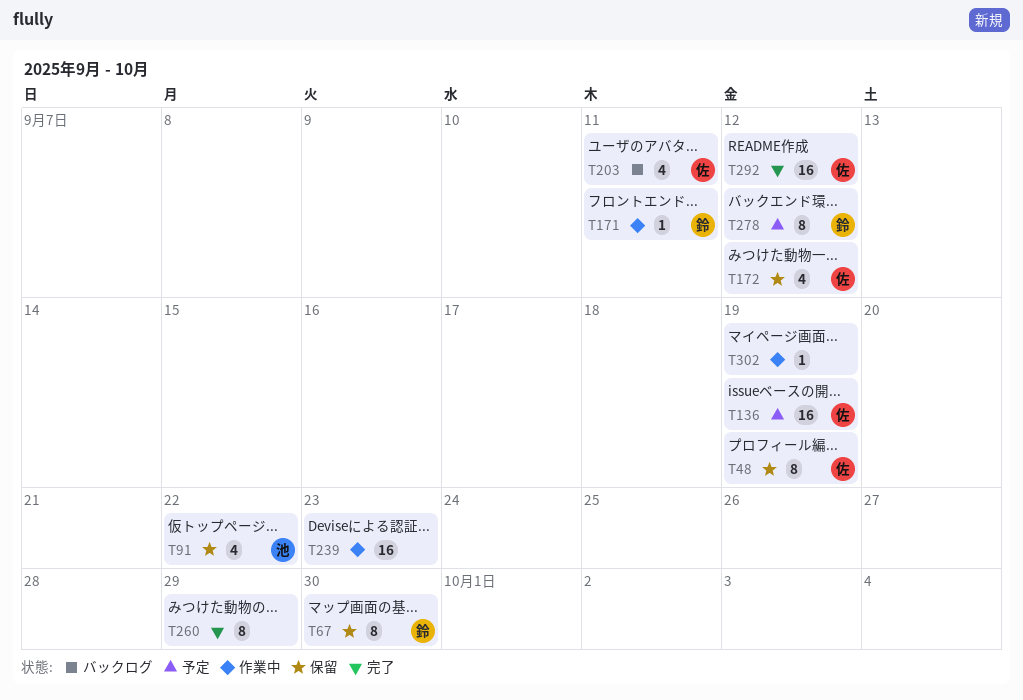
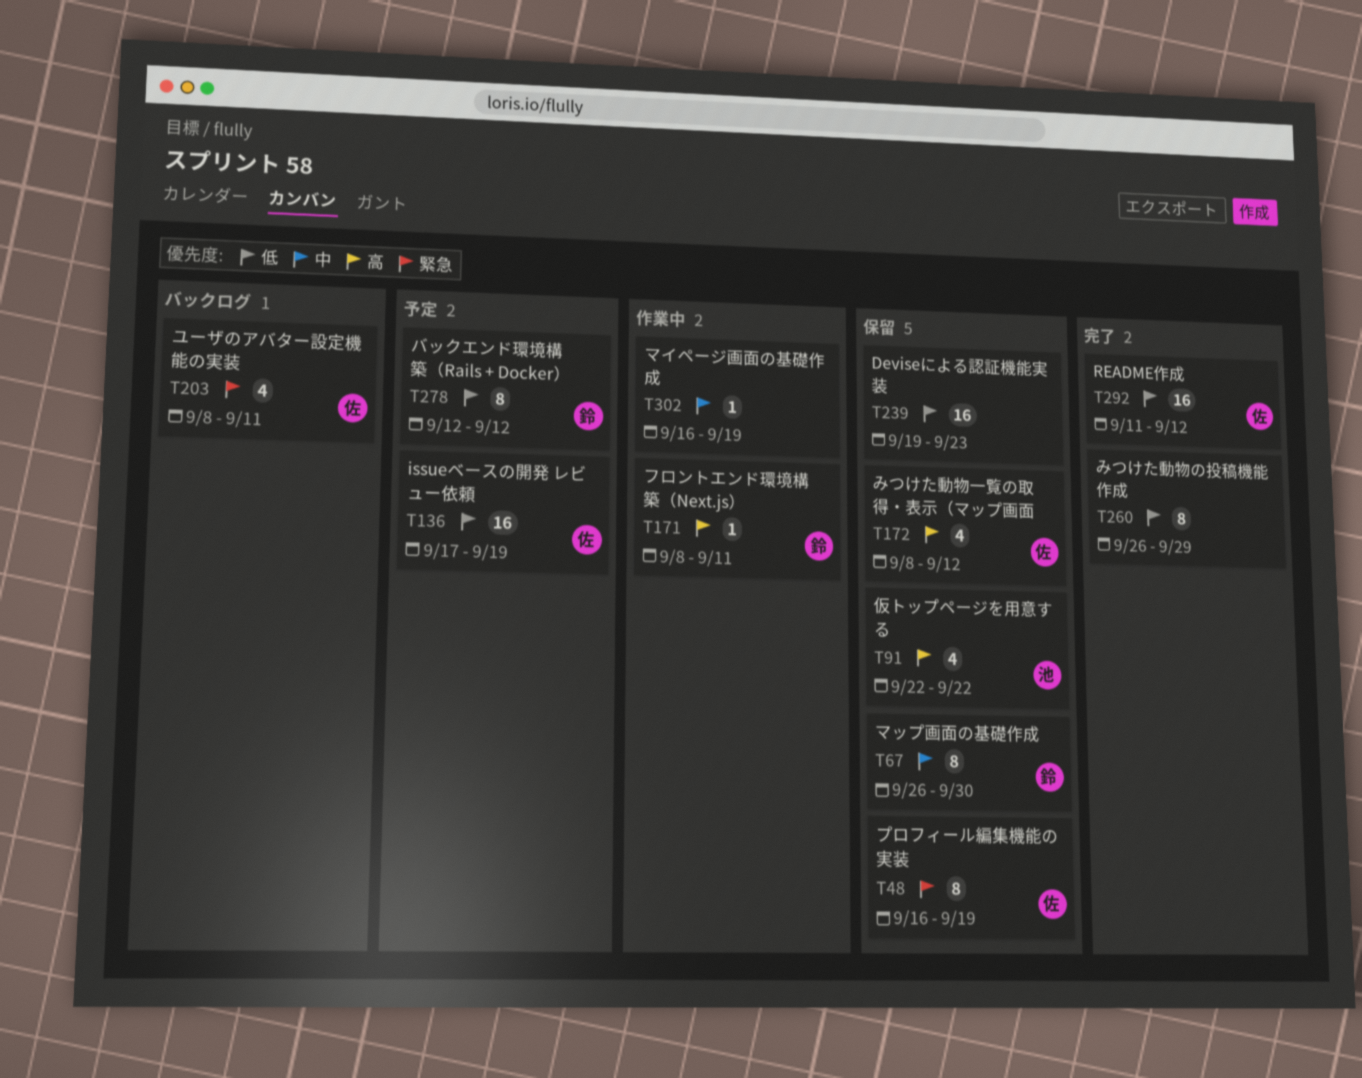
T239, status: 作業中 -> 保留

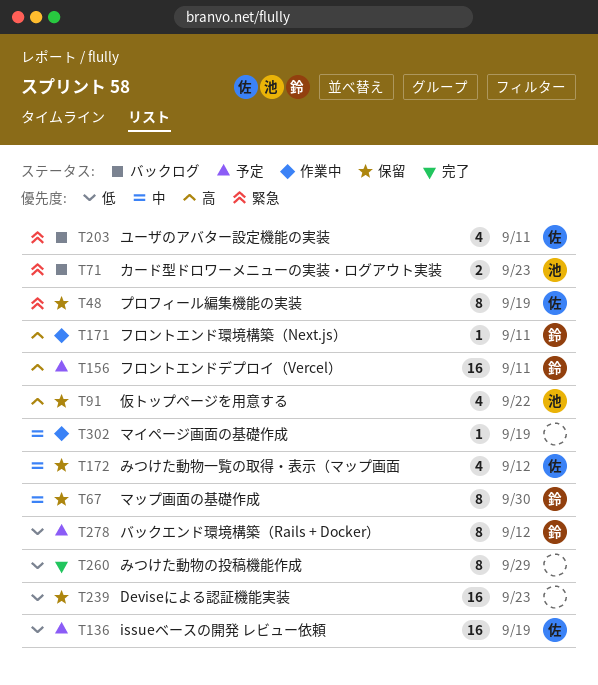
T71: none -> present
T156: none -> present
T172, priority: 高 -> 中
T292: present -> none

